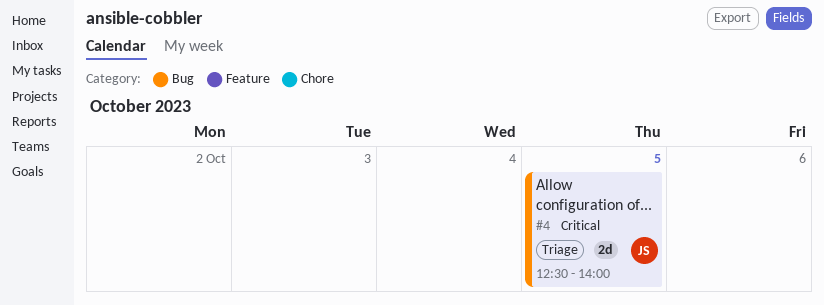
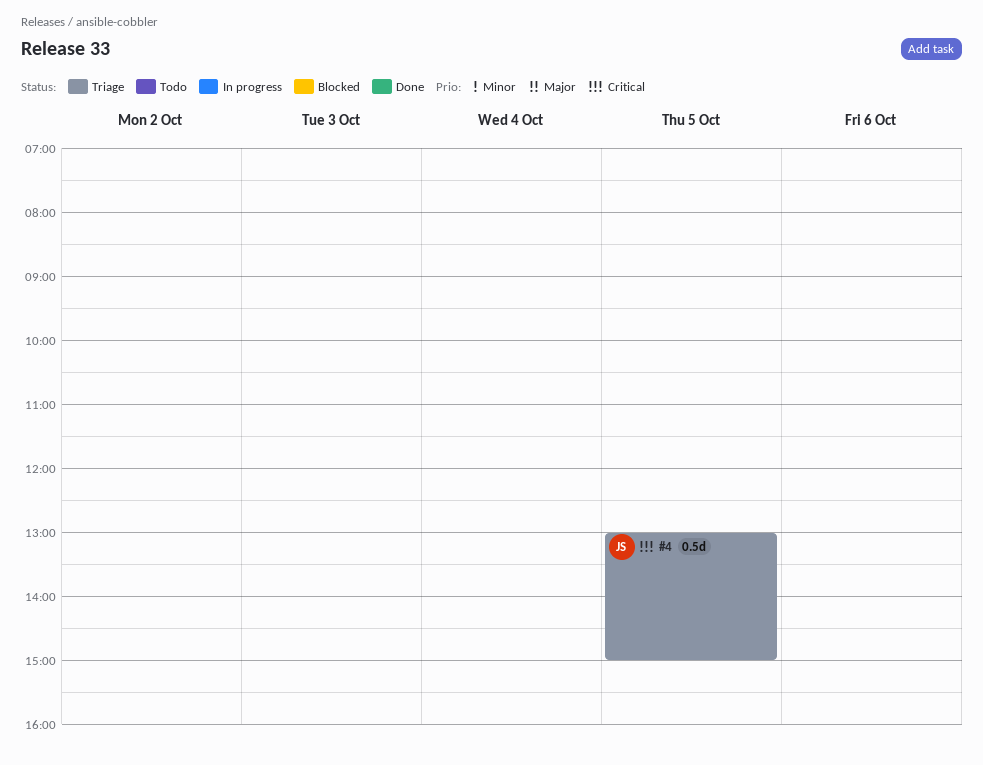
#4, estimate: 2d -> 0.5d
#4, begins: 12:30 -> 13:00
#4, ends: 14:00 -> 15:00

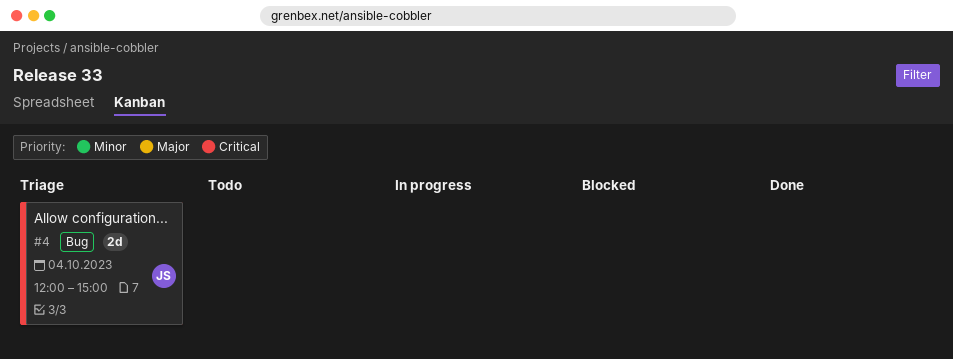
#4, estimate: 0.5d -> 2d
#4, day: Oct 5 -> Oct 4
#4, begins: 13:00 -> 12:00

